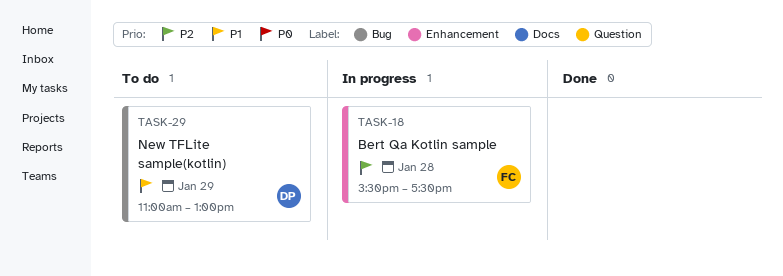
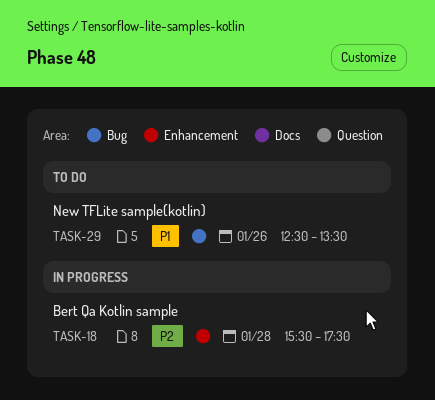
TASK-29, day: Jan 29 -> Jan 26
TASK-29, begins: 11:00 -> 12:30
TASK-29, ends: 13:00 -> 13:30

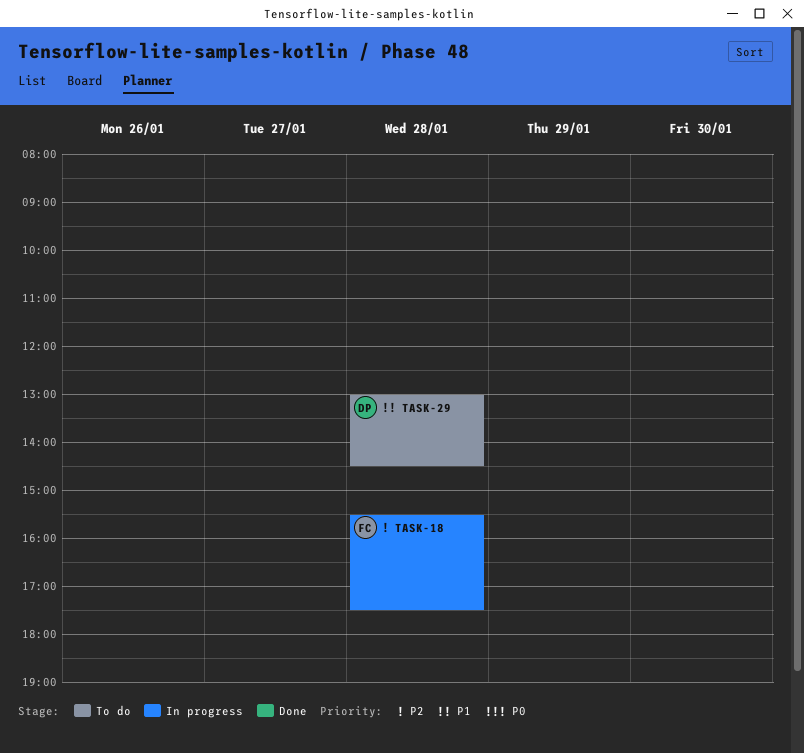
TASK-29, day: Jan 26 -> Jan 28
TASK-29, begins: 12:30 -> 13:00
TASK-29, ends: 13:30 -> 14:30

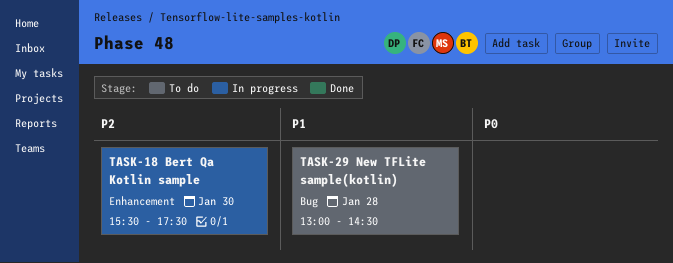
TASK-18, day: Jan 28 -> Jan 30

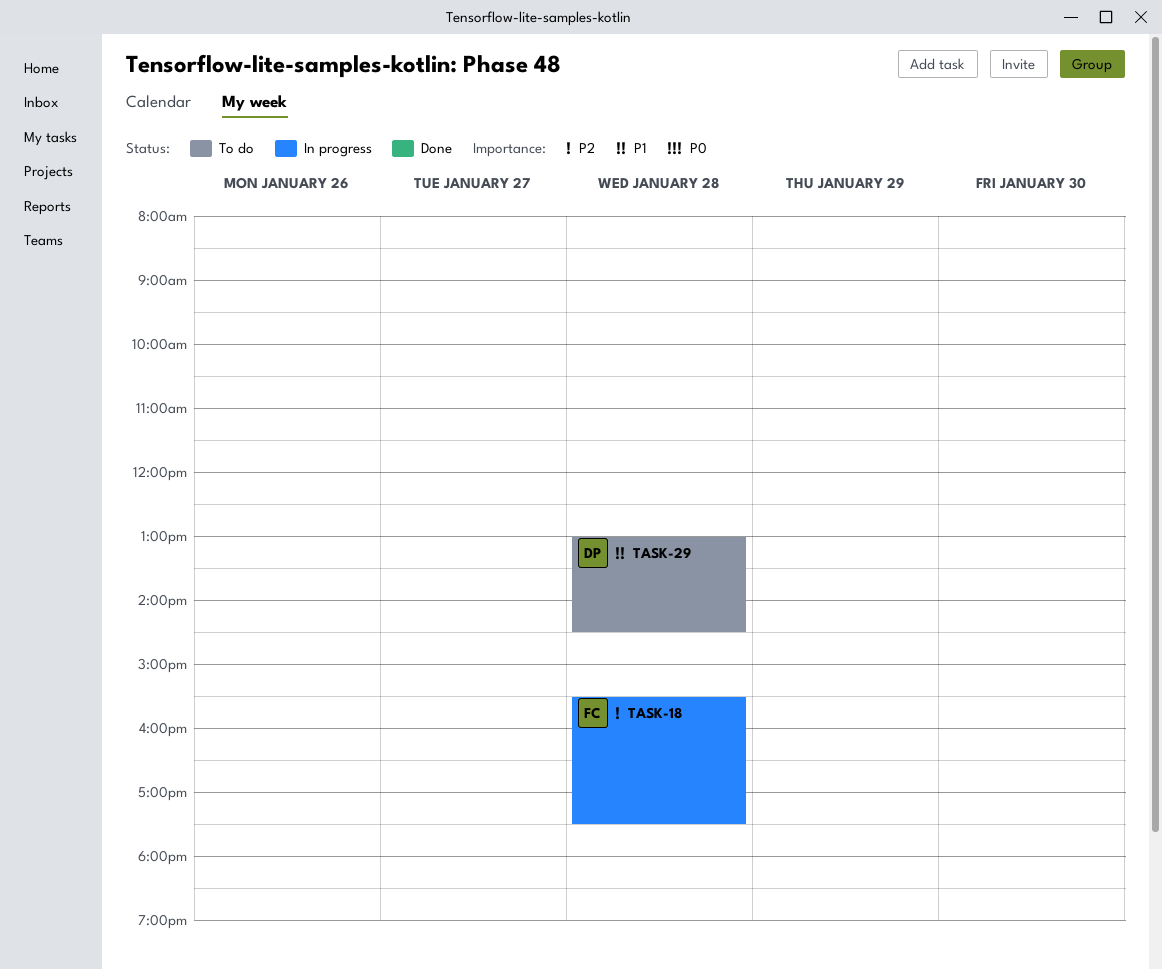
TASK-18, day: Jan 30 -> Jan 28

